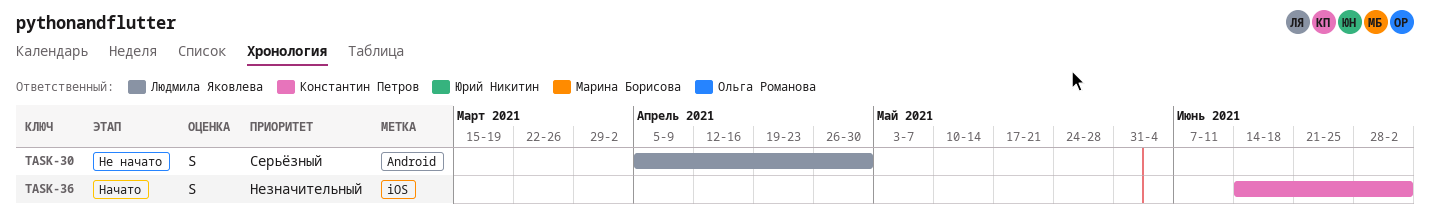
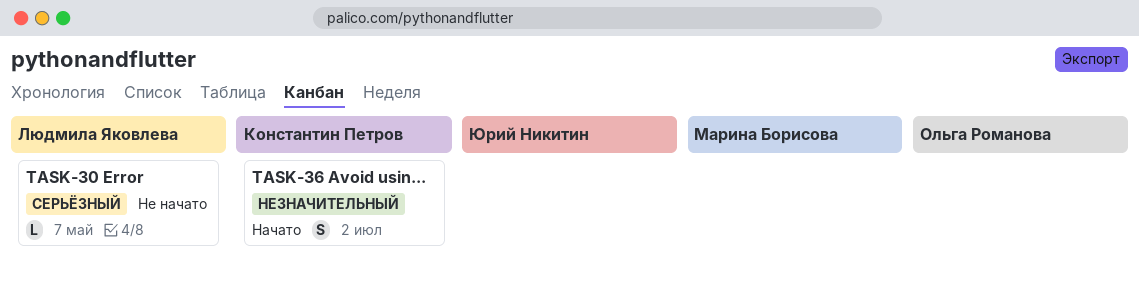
TASK-30, estimate: S -> L
TASK-30, due: Apr 30 -> May 7

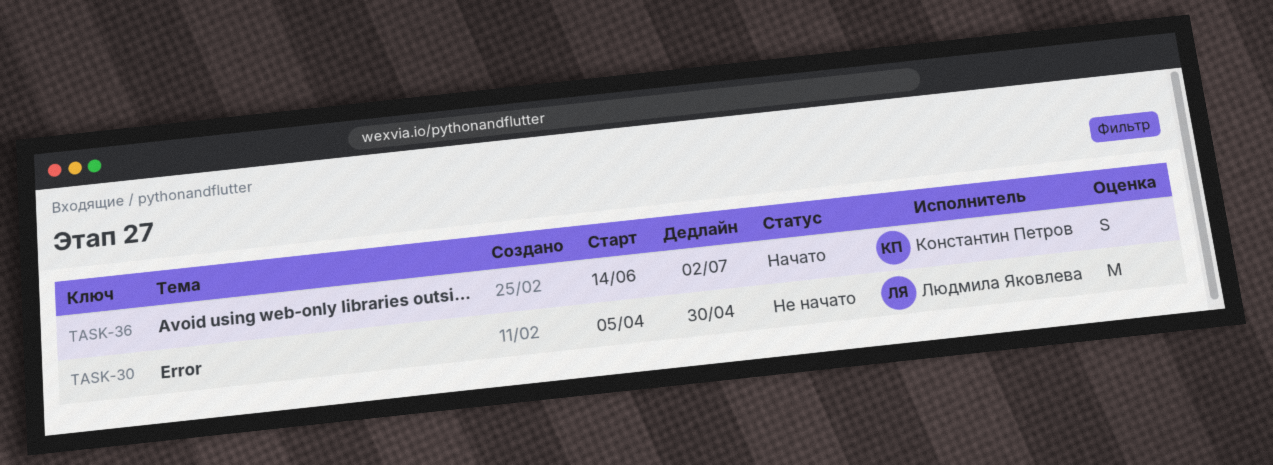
TASK-30, estimate: L -> M
TASK-30, due: May 7 -> Apr 30

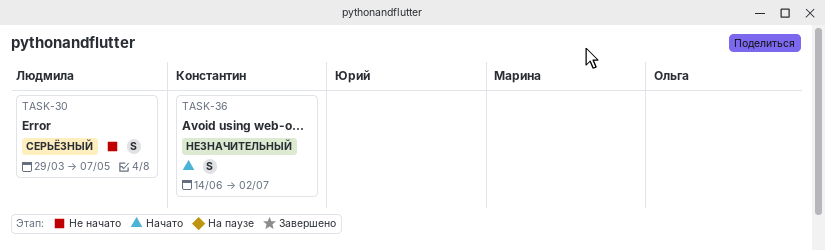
TASK-30, estimate: M -> S
TASK-30, start: Apr 5 -> Mar 29
TASK-30, due: Apr 30 -> May 7

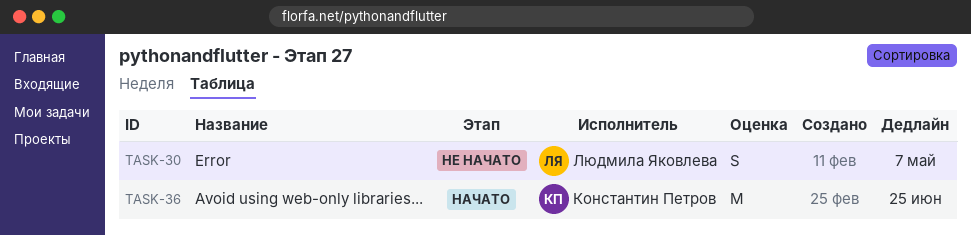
TASK-36, estimate: S -> M
TASK-36, due: Jul 2 -> Jun 25

